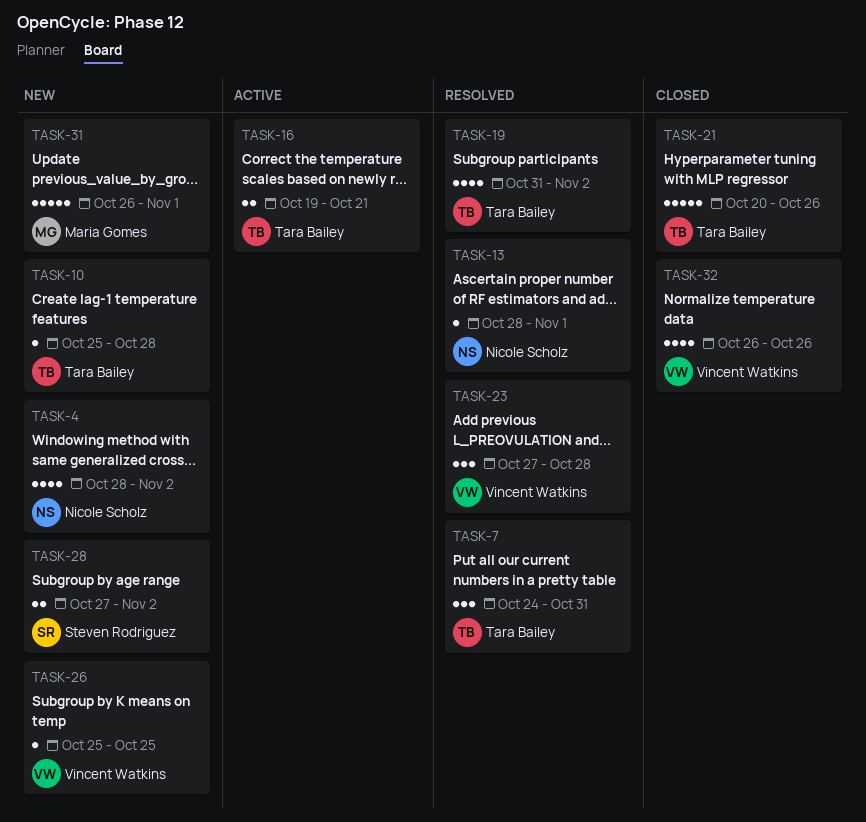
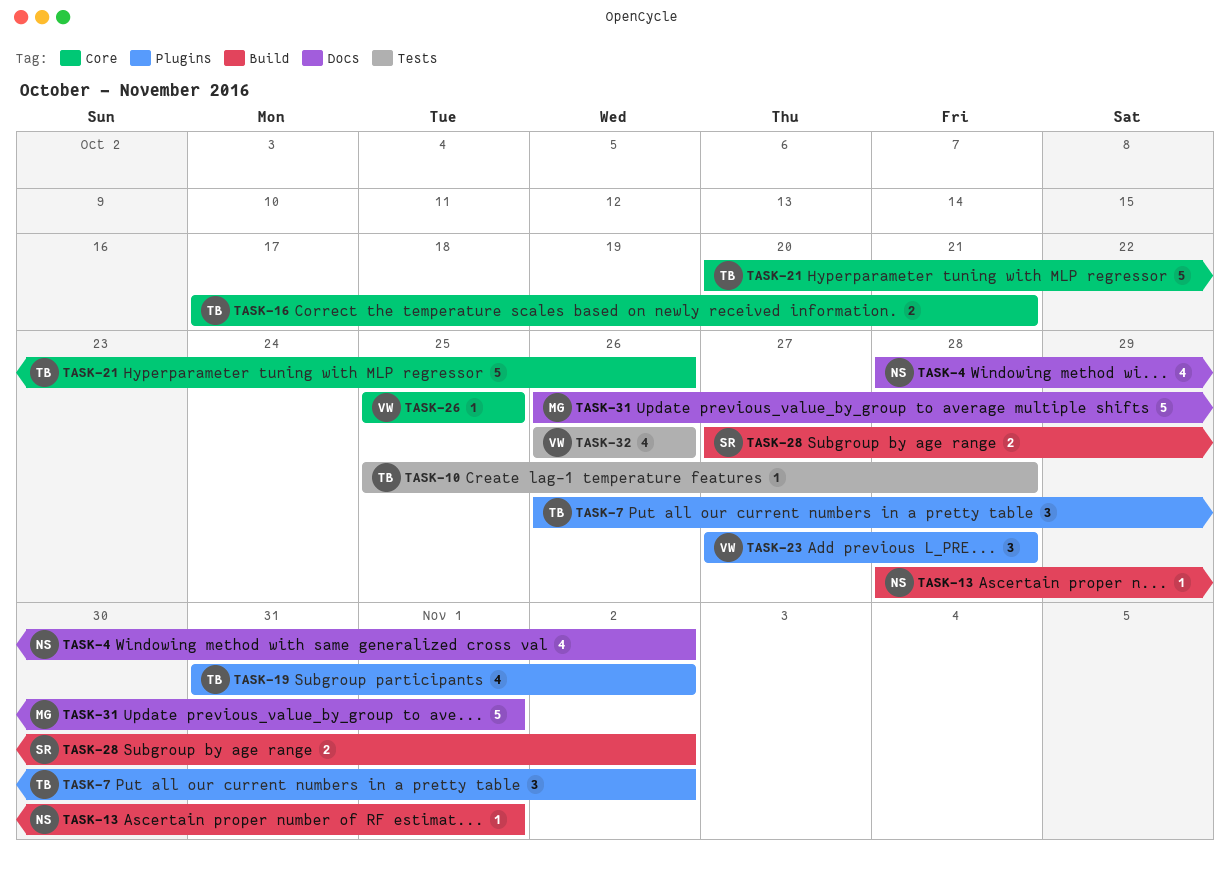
TASK-7, start: Oct 24 -> Oct 26
TASK-7, due: Oct 31 -> Nov 2
TASK-16, start: Oct 19 -> Oct 17

